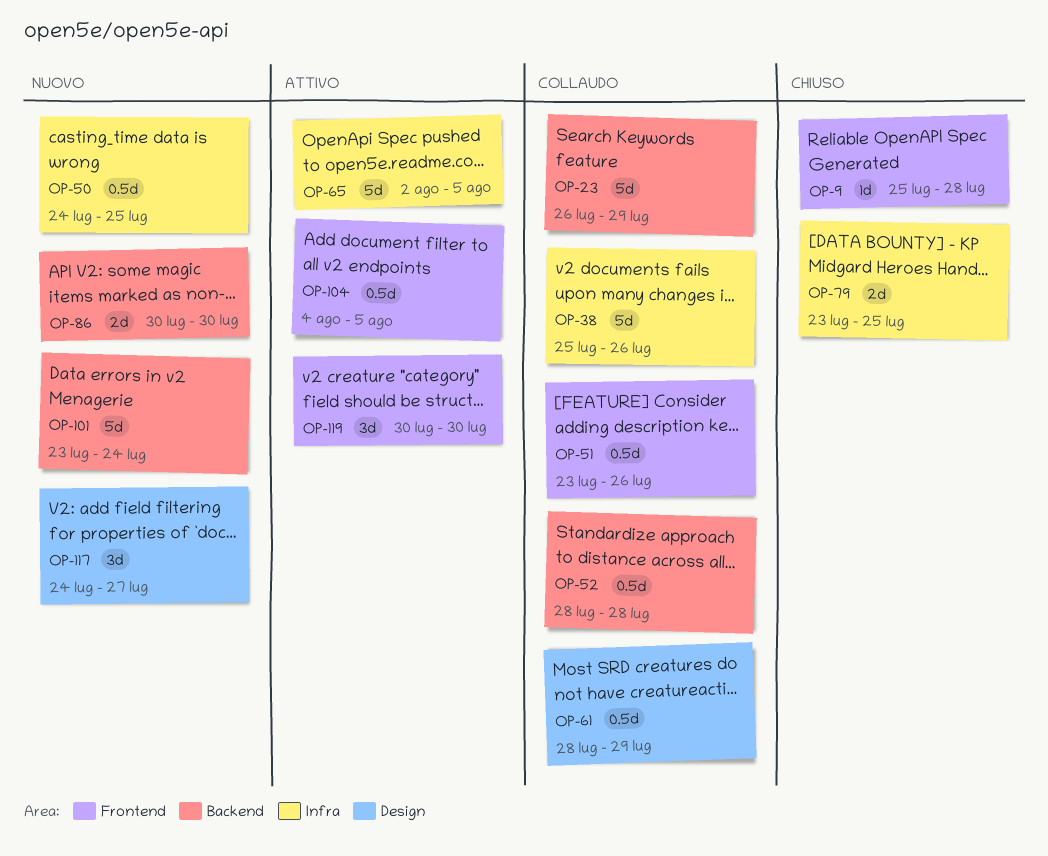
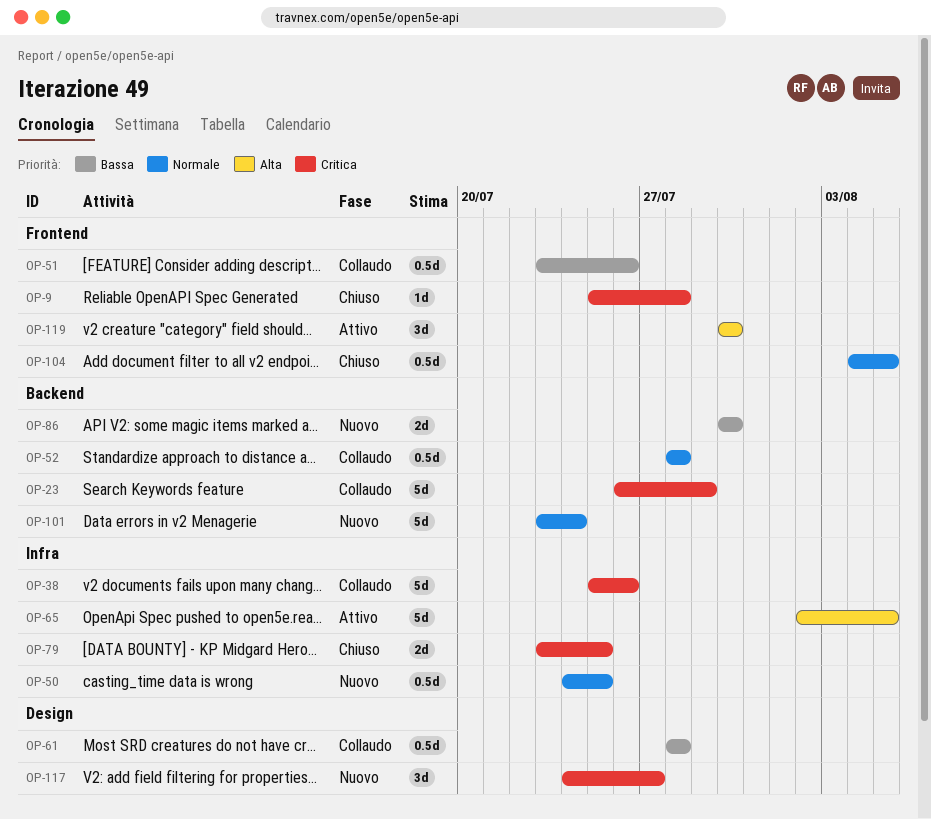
OP-61, due: Jul 29 -> Jul 28
OP-104, status: Attivo -> Chiuso

